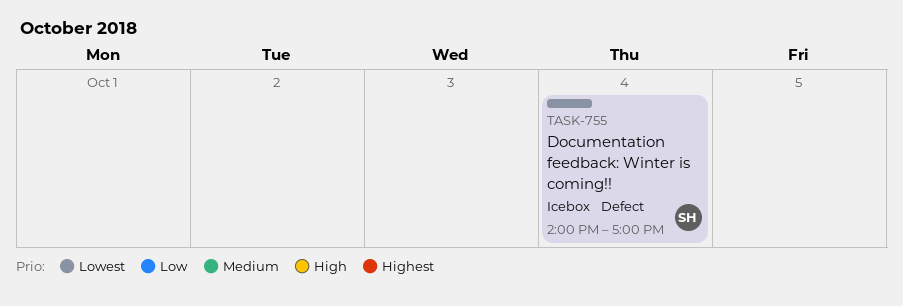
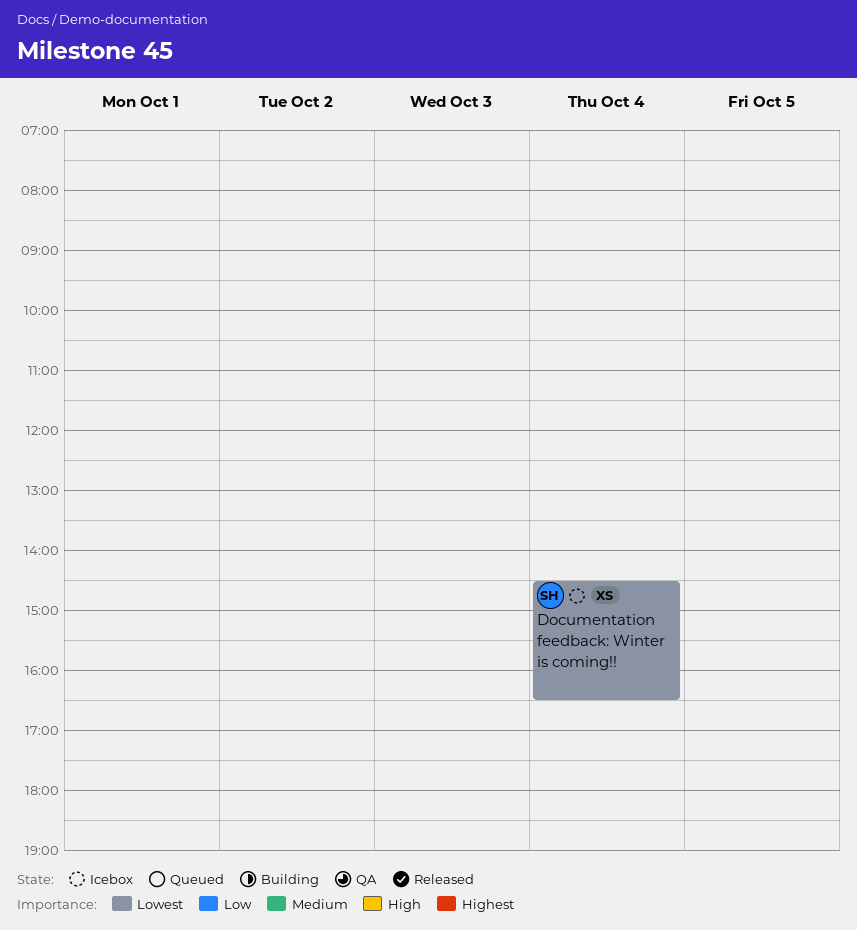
Documentation feedback: Winter is coming!!, begins: 14:00 -> 14:30
Documentation feedback: Winter is coming!!, ends: 17:00 -> 16:30

